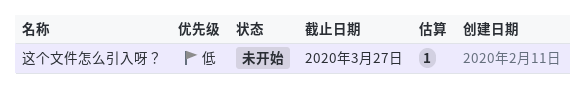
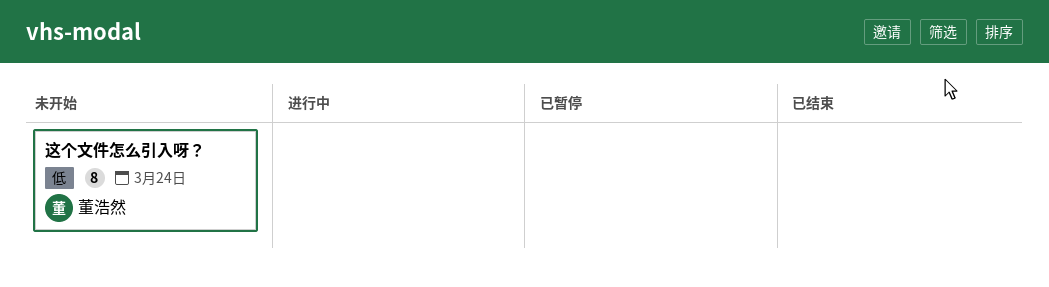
这个文件怎么引入呀？, estimate: 1 -> 8
这个文件怎么引入呀？, due: Mar 27 -> Mar 24

